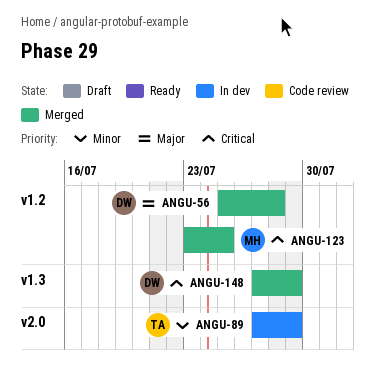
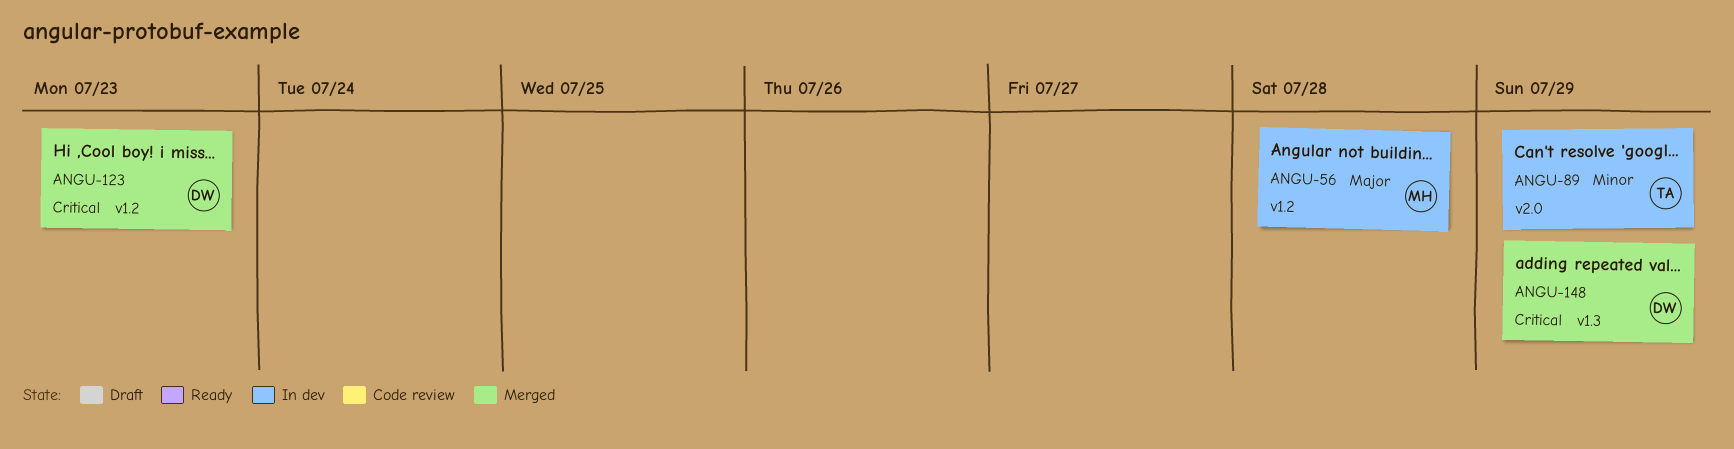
ANGU-56, status: Merged -> In dev
ANGU-56, owner: DW -> MH
ANGU-123, owner: MH -> DW
ANGU-123, due: Jul 25 -> Jul 23

